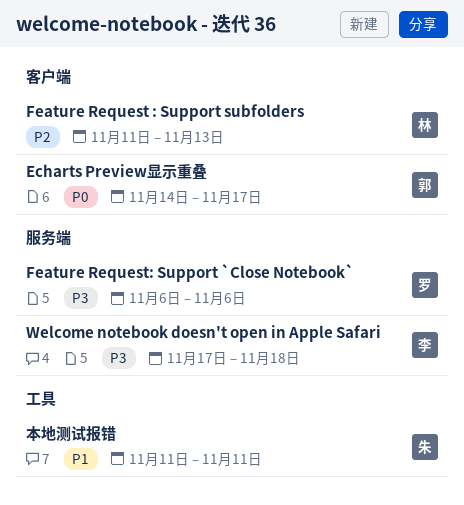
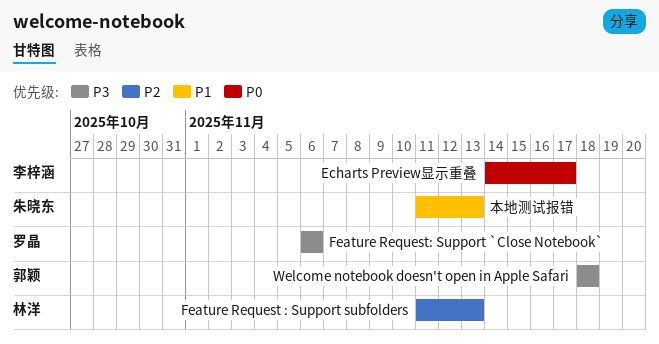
Echarts Preview显示重叠, owner: 郭颖 -> 李梓涵
Welcome notebook doesn't open in Apple Safari, owner: 李梓涵 -> 郭颖
Welcome notebook doesn't open in Apple Safari, start: Nov 17 -> Nov 18
本地测试报错, due: Nov 11 -> Nov 13

